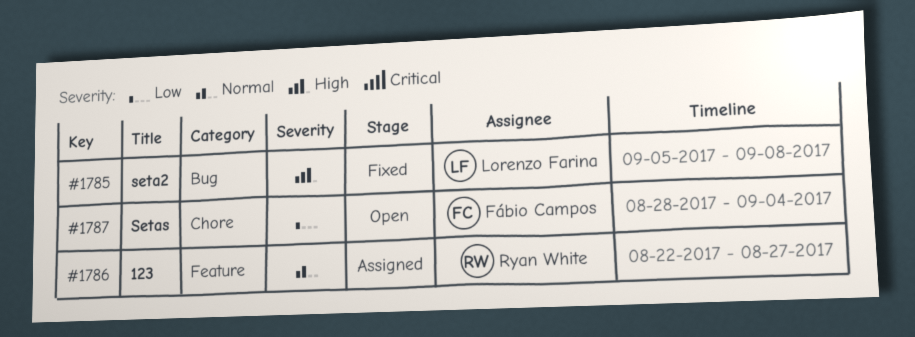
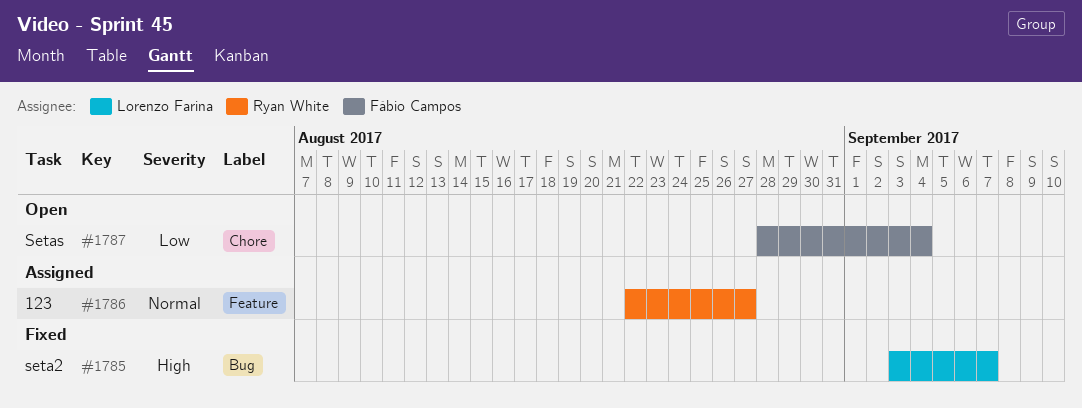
#1785, start: Sep 5 -> Sep 3
#1785, due: Sep 8 -> Sep 7

